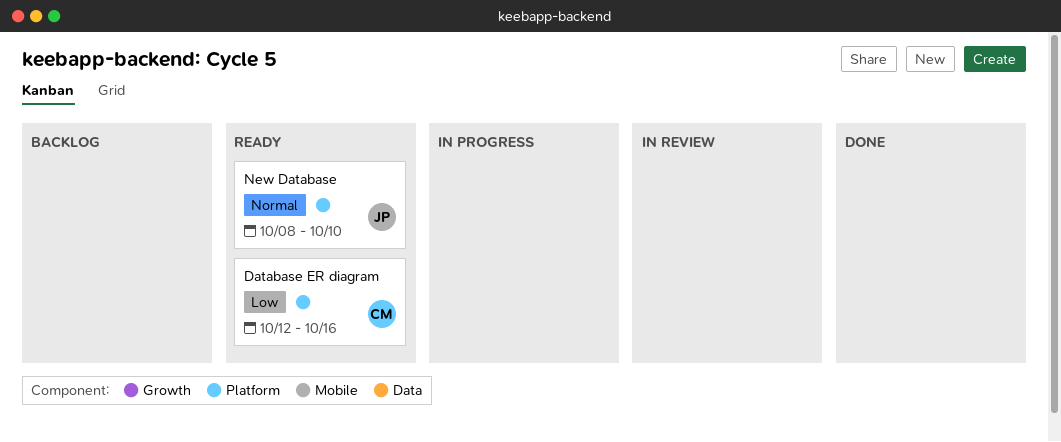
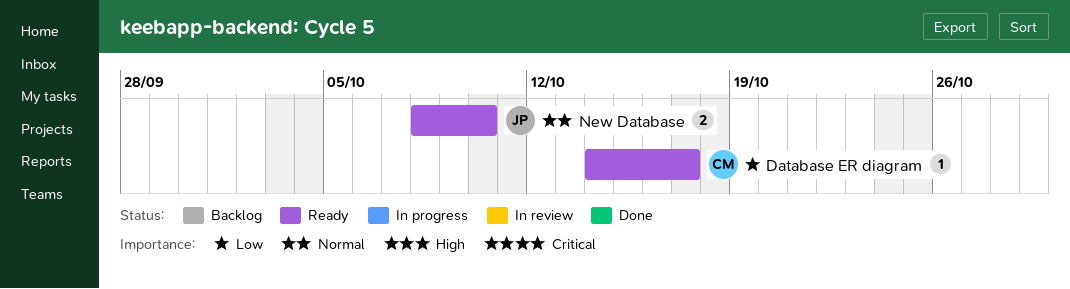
Database ER diagram, start: Oct 12 -> Oct 14
Database ER diagram, due: Oct 16 -> Oct 17

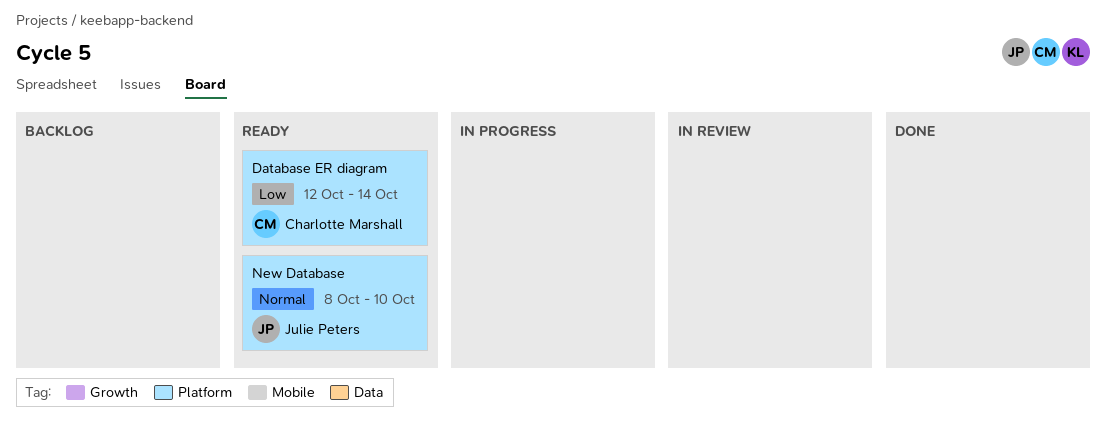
Database ER diagram, start: Oct 14 -> Oct 12
Database ER diagram, due: Oct 17 -> Oct 14

